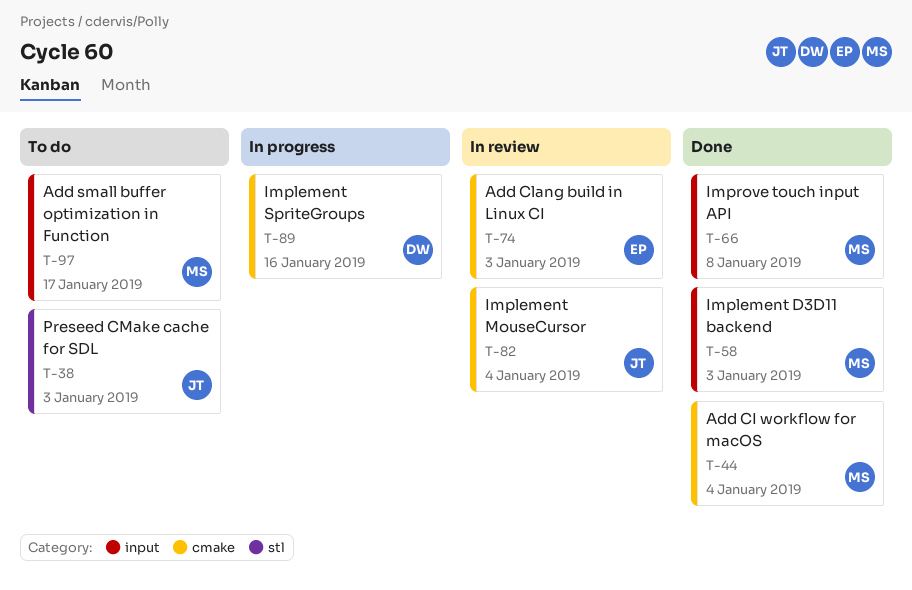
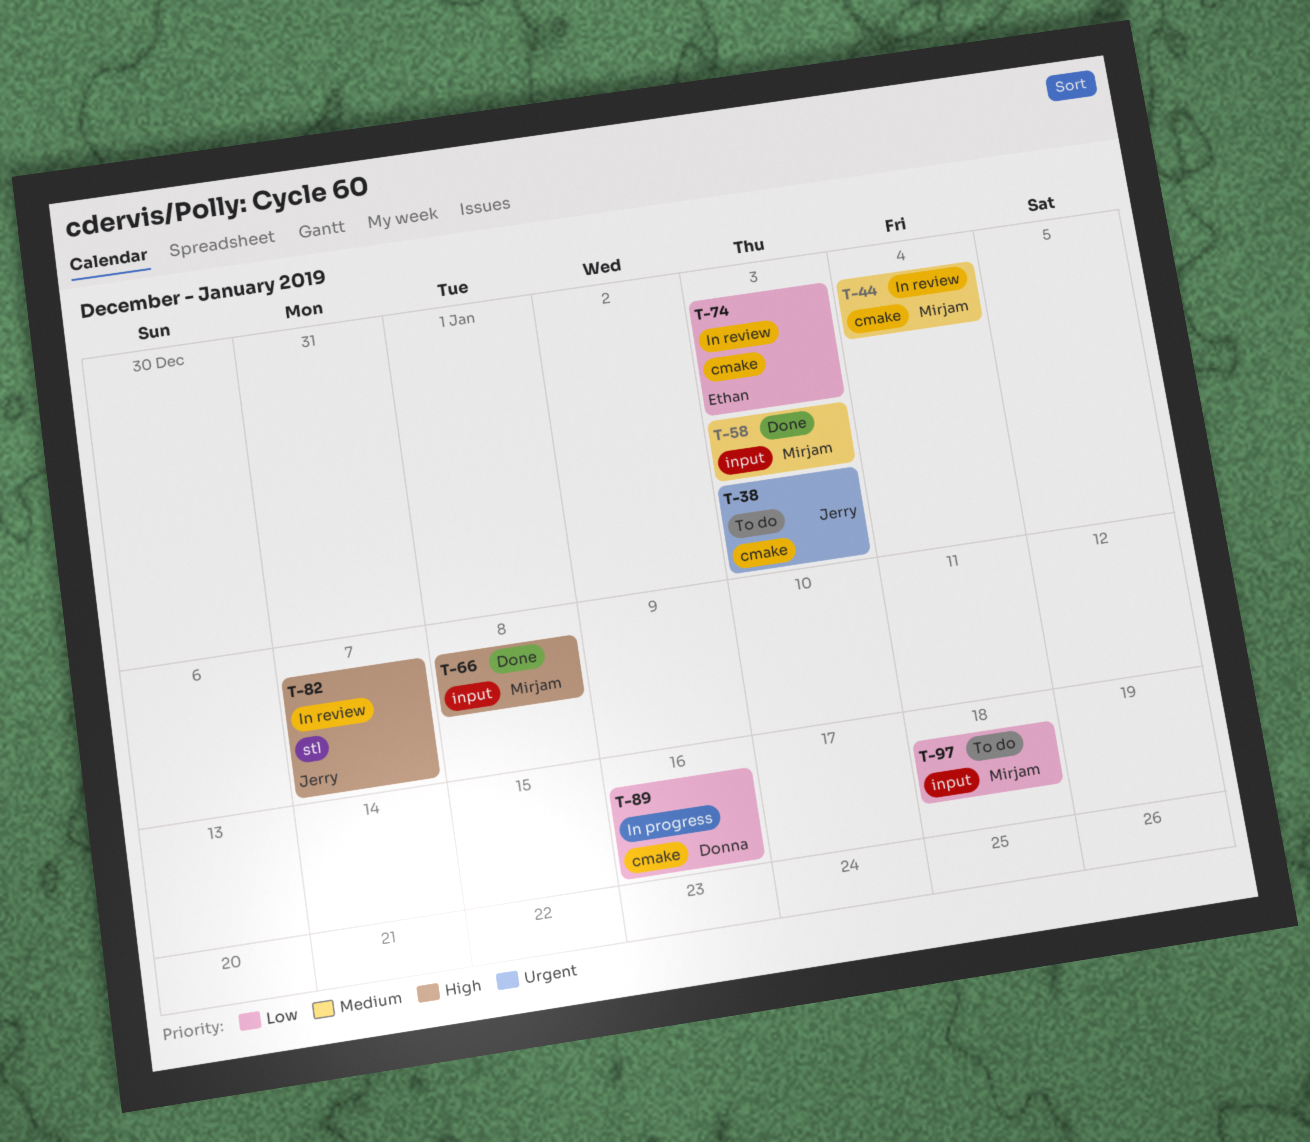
T-38, label: stl -> cmake
T-44, status: Done -> In review
T-82, label: cmake -> stl
T-82, due: Jan 4 -> Jan 7
T-97, due: Jan 17 -> Jan 18

